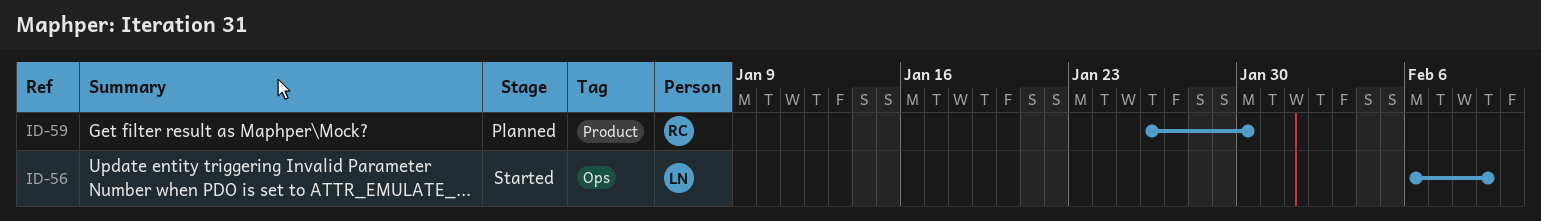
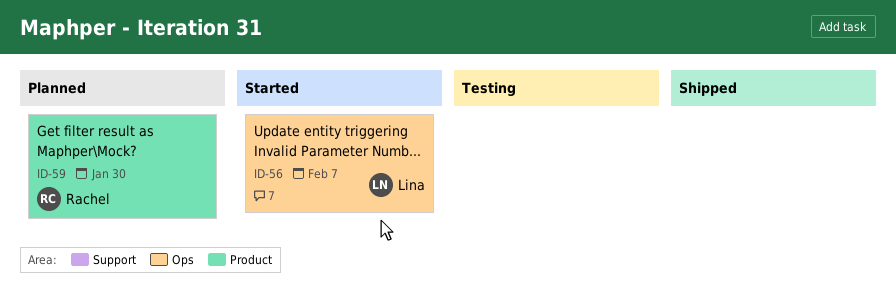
ID-56, due: Feb 9 -> Feb 7

